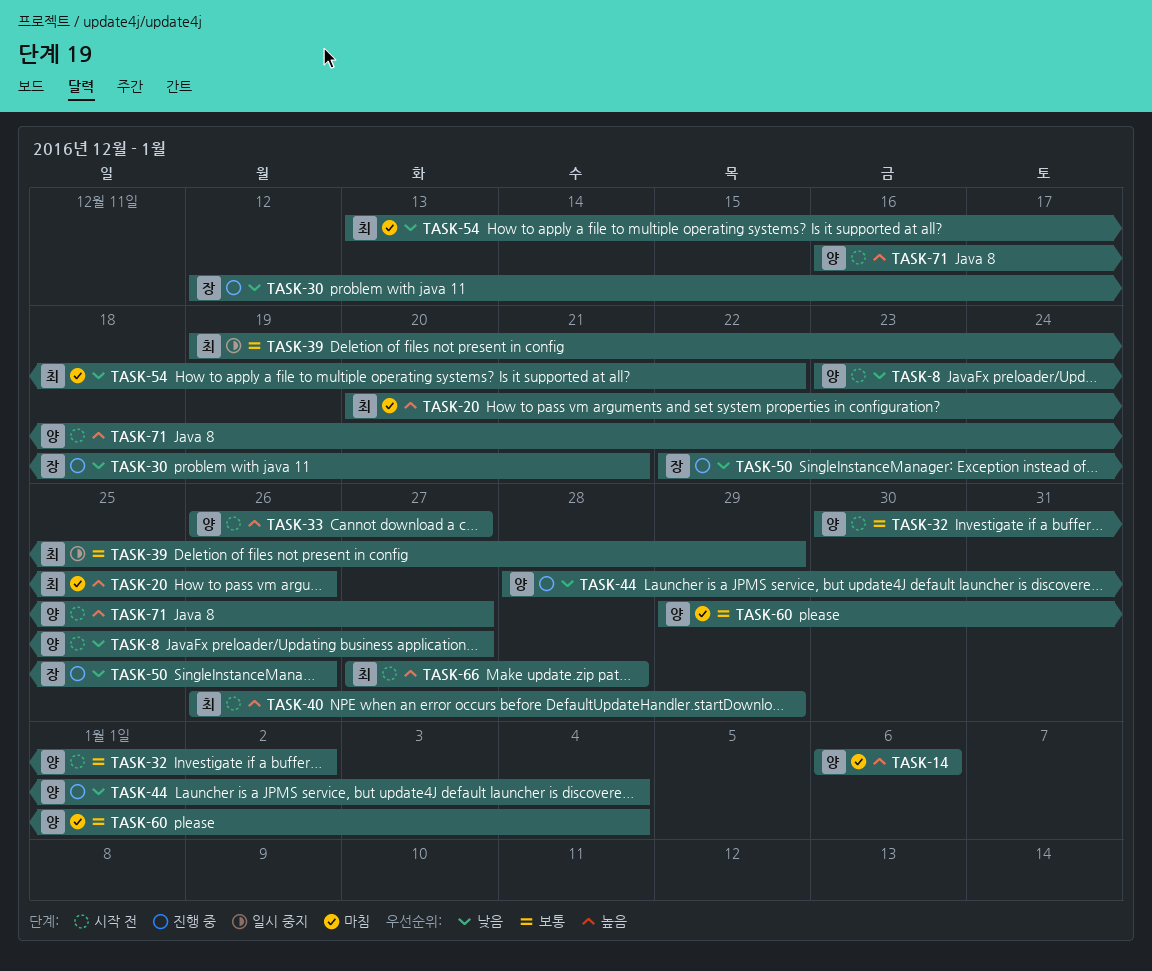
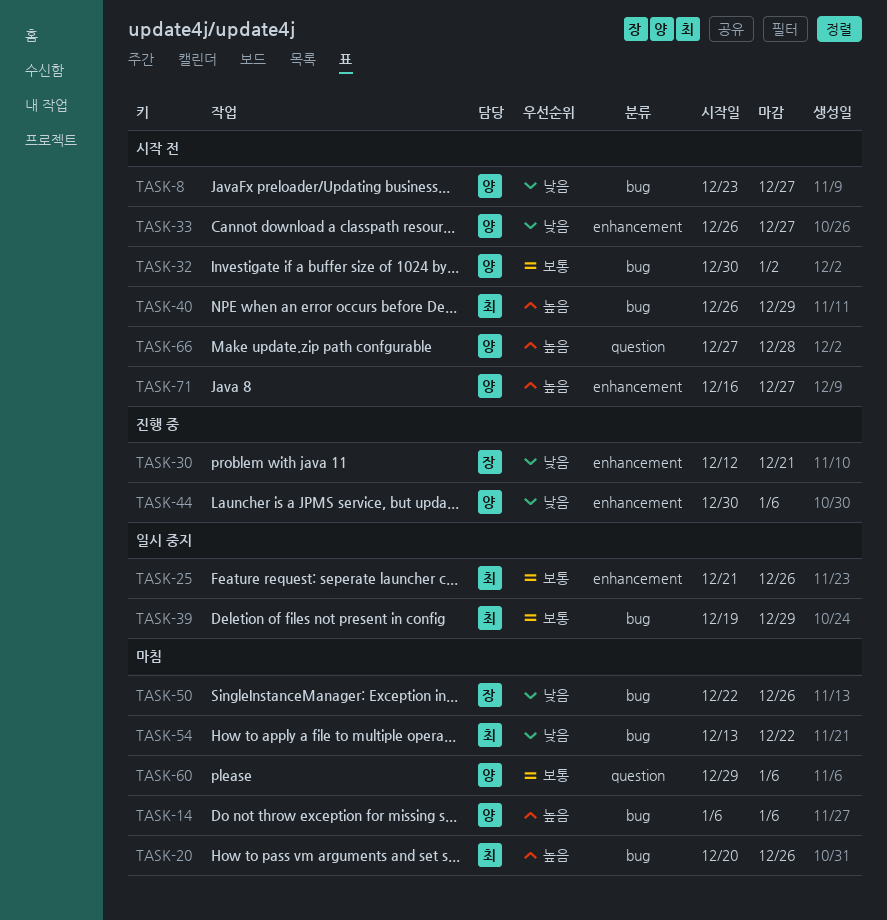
TASK-25: none -> present
TASK-33, priority: 높음 -> 낮음
TASK-44, start: Dec 28 -> Dec 30
TASK-44, due: Jan 4 -> Jan 6
TASK-50, status: 진행 중 -> 마침
TASK-60, due: Jan 4 -> Jan 6
TASK-66, owner: 최 -> 양

